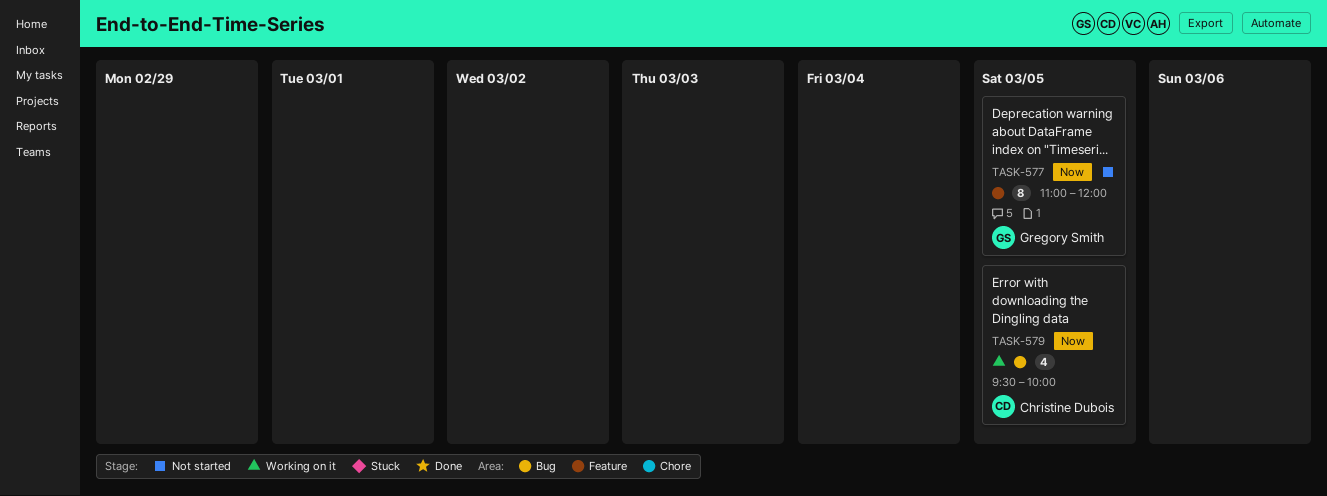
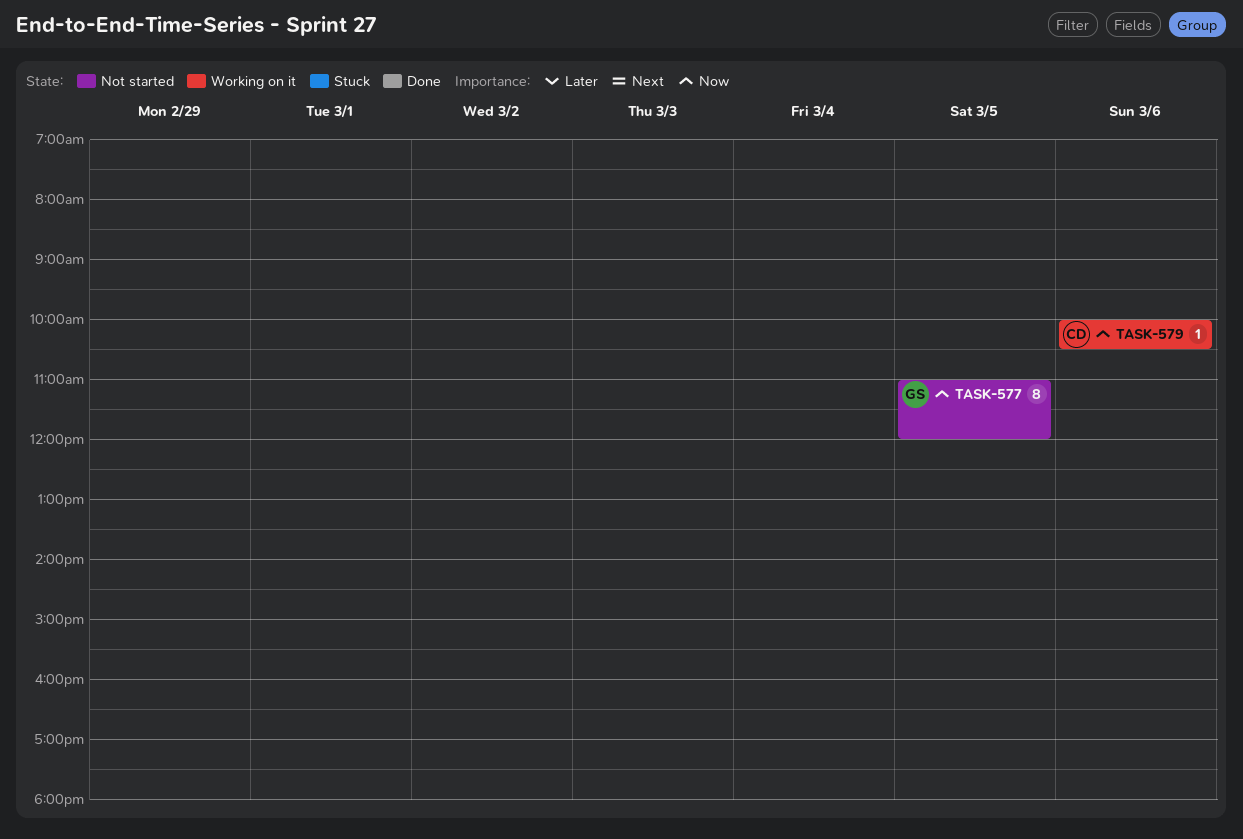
TASK-579, estimate: 4 -> 1
TASK-579, day: Mar 5 -> Mar 6
TASK-579, begins: 09:30 -> 10:00
TASK-579, ends: 10:00 -> 10:30

